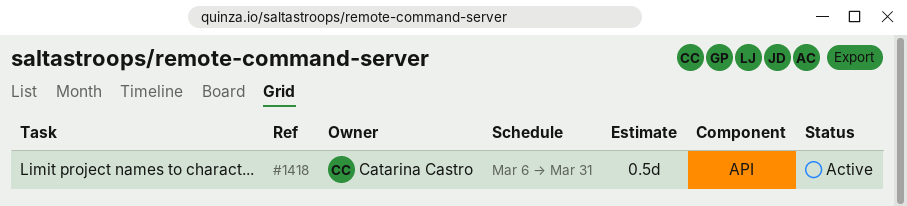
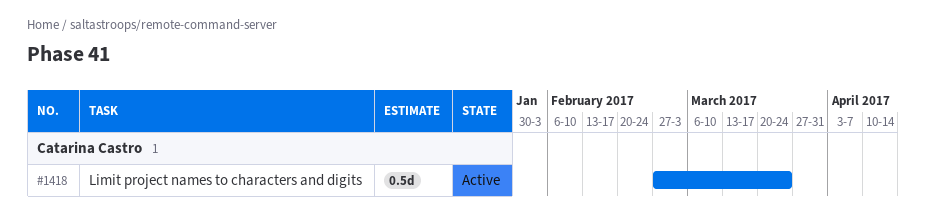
#1418, start: Mar 6 -> Feb 27
#1418, due: Mar 31 -> Mar 24

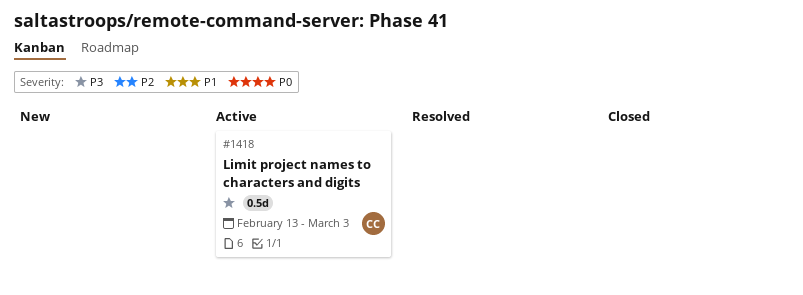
#1418, start: Feb 27 -> Feb 13
#1418, due: Mar 24 -> Mar 3

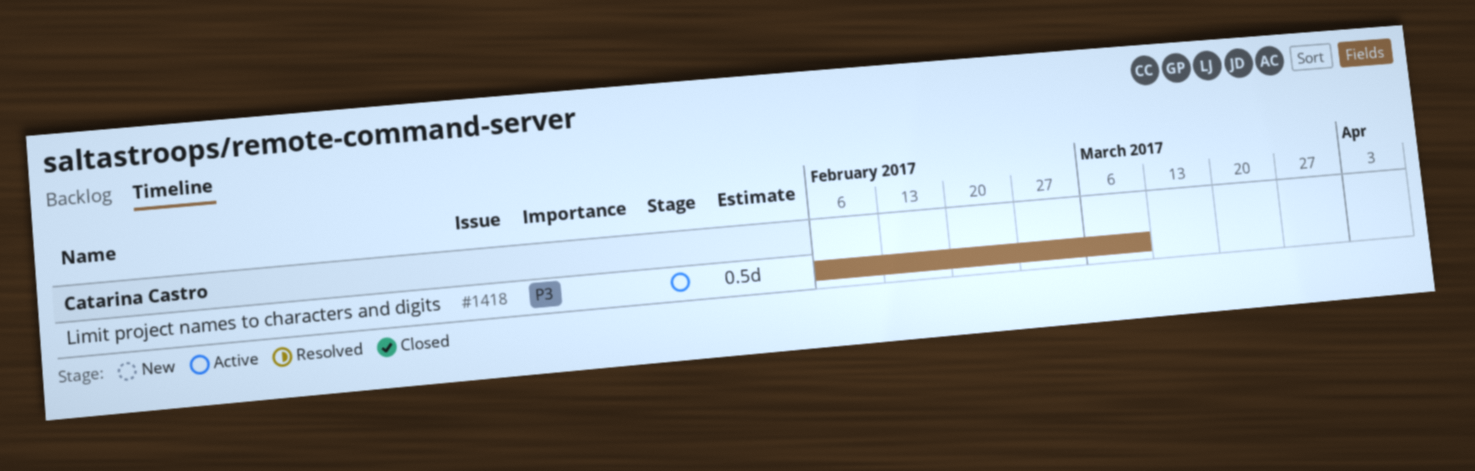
#1418, start: Feb 13 -> Feb 6
#1418, due: Mar 3 -> Mar 10

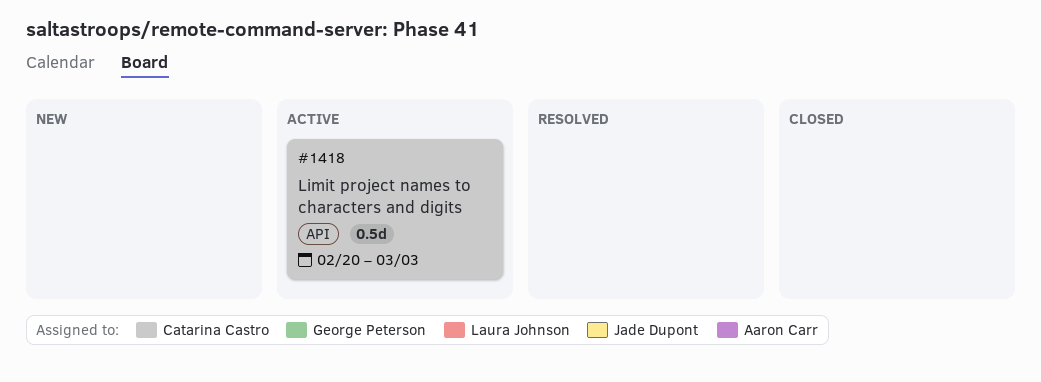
#1418, start: Feb 6 -> Feb 20
#1418, due: Mar 10 -> Mar 3

